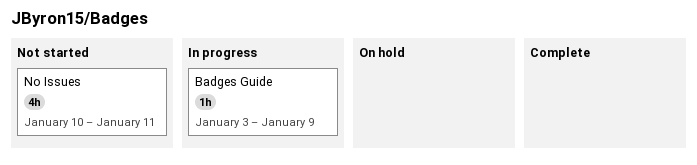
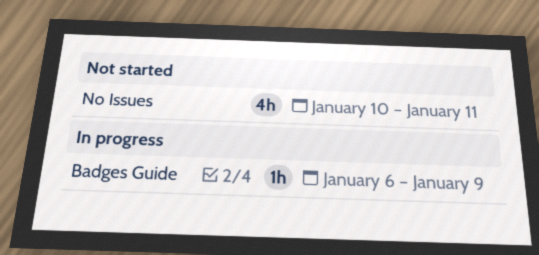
Badges Guide, start: Jan 3 -> Jan 6

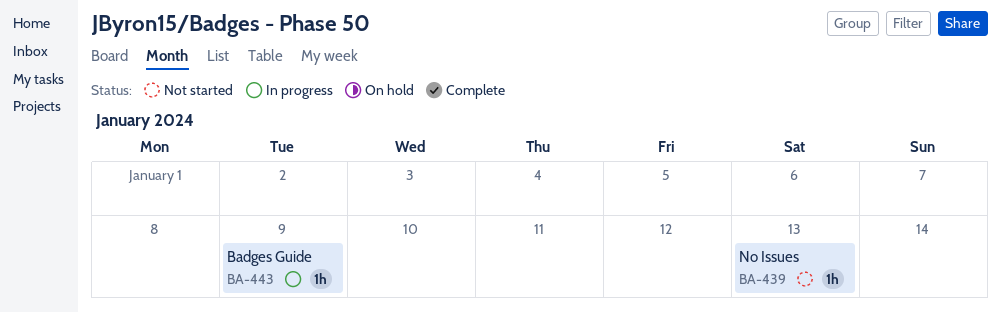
No Issues, estimate: 4h -> 1h
No Issues, due: Jan 11 -> Jan 13

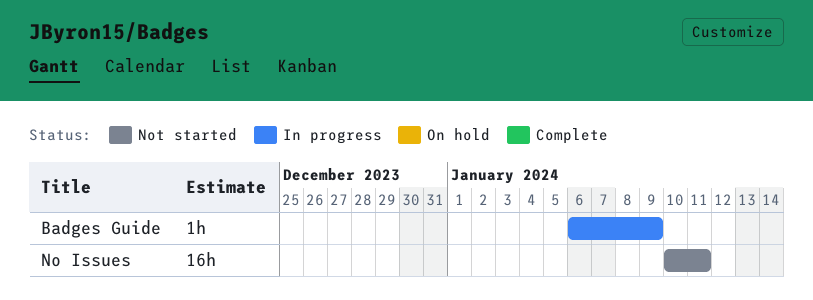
No Issues, estimate: 1h -> 16h
No Issues, due: Jan 13 -> Jan 11

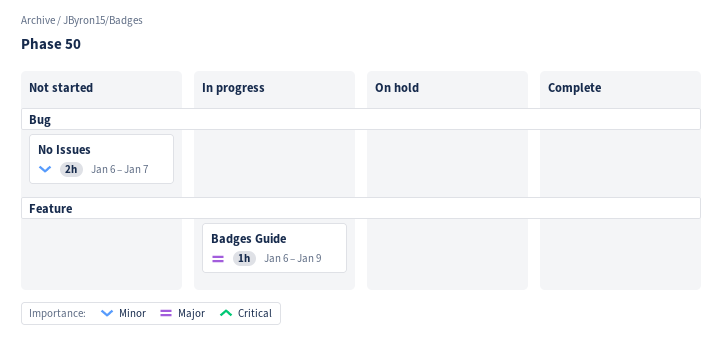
No Issues, estimate: 16h -> 2h
No Issues, start: Jan 10 -> Jan 6
No Issues, due: Jan 11 -> Jan 7

